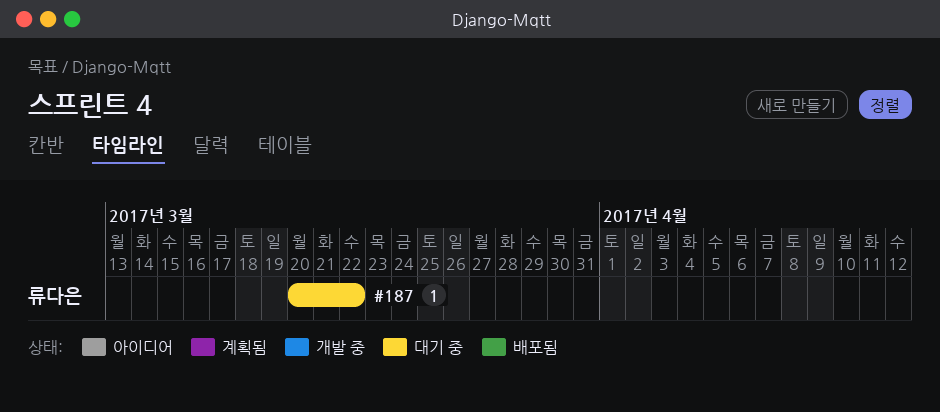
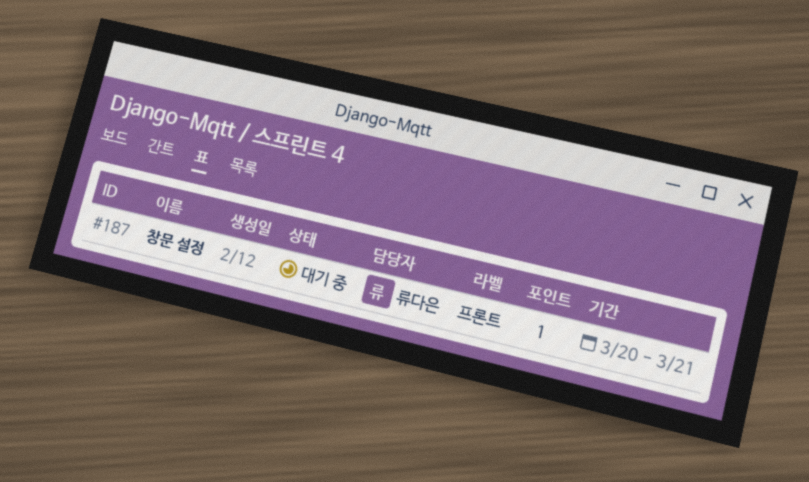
#187, due: Mar 22 -> Mar 21

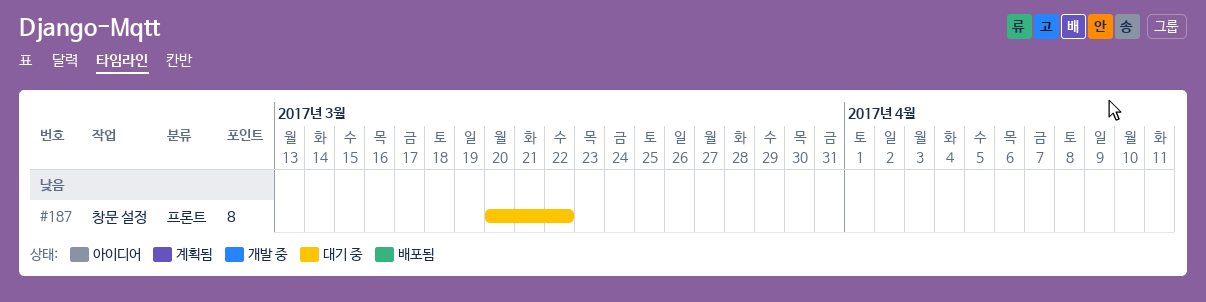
#187, estimate: 1 -> 8
#187, due: Mar 21 -> Mar 22

